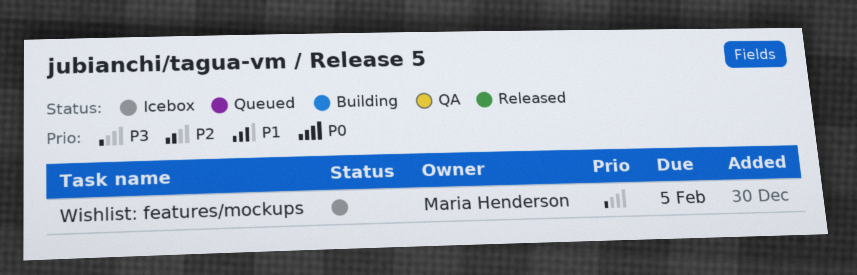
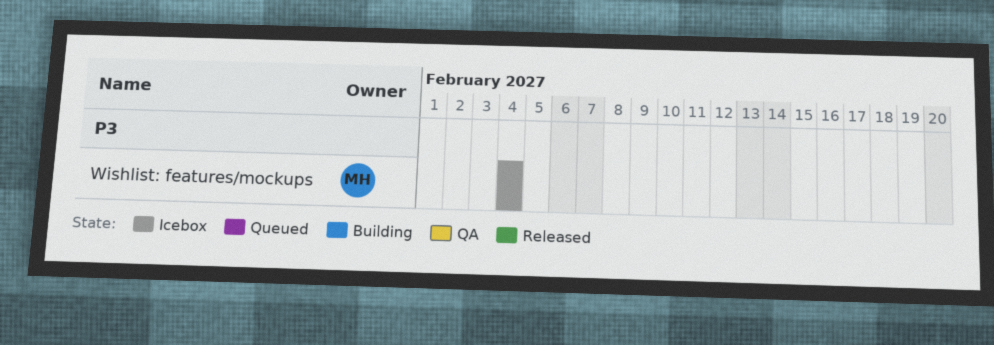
Wishlist: features/mockups, due: Feb 5 -> Feb 4

